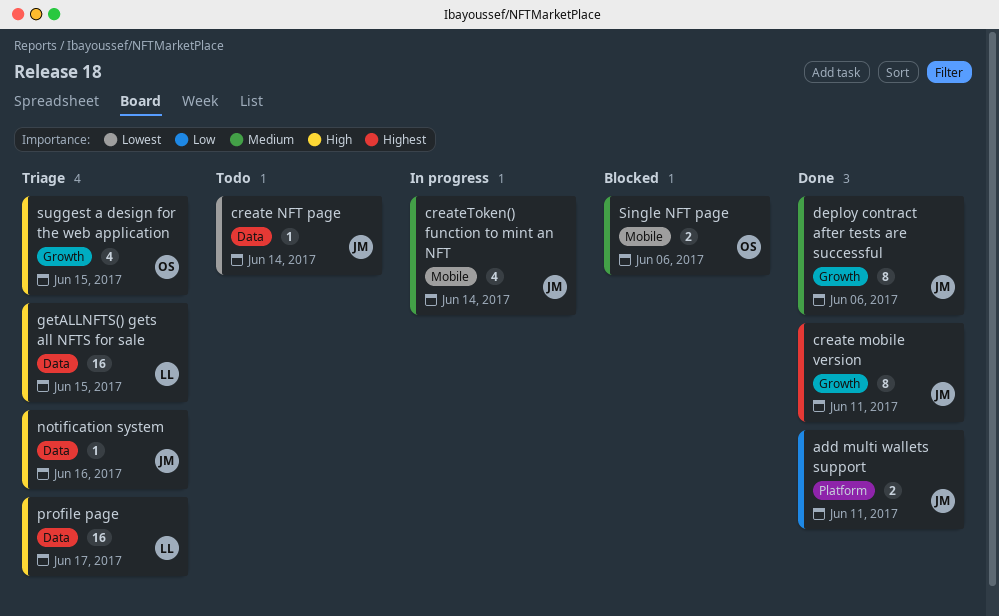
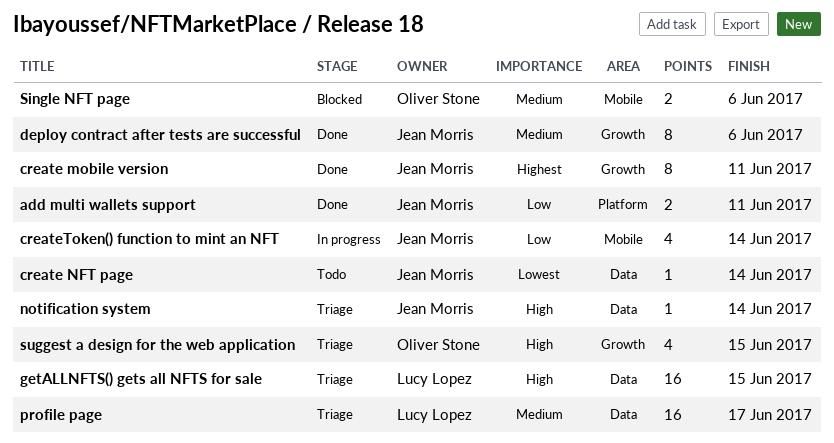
createToken() function to mint an NFT, priority: Medium -> Low
notification system, due: Jun 16 -> Jun 14
profile page, priority: High -> Medium

